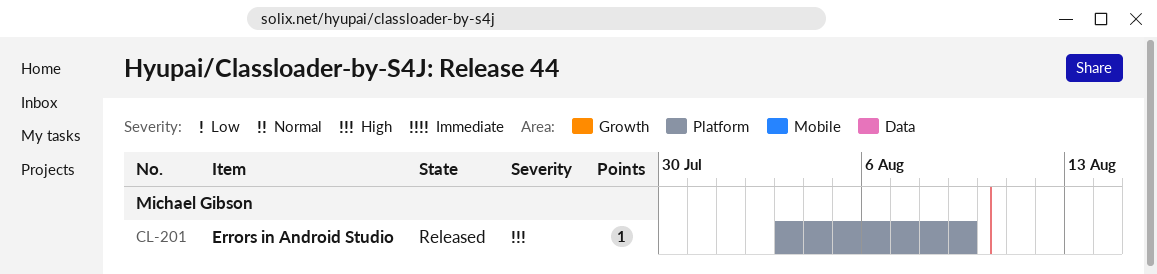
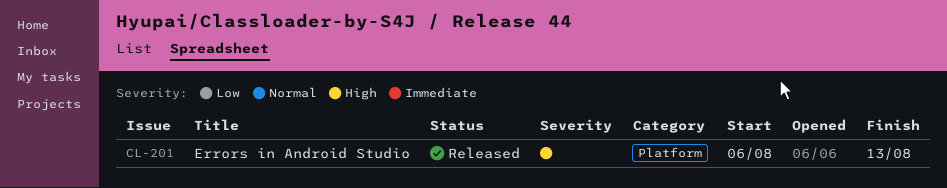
CL-201, start: Aug 3 -> Aug 6
CL-201, due: Aug 9 -> Aug 13

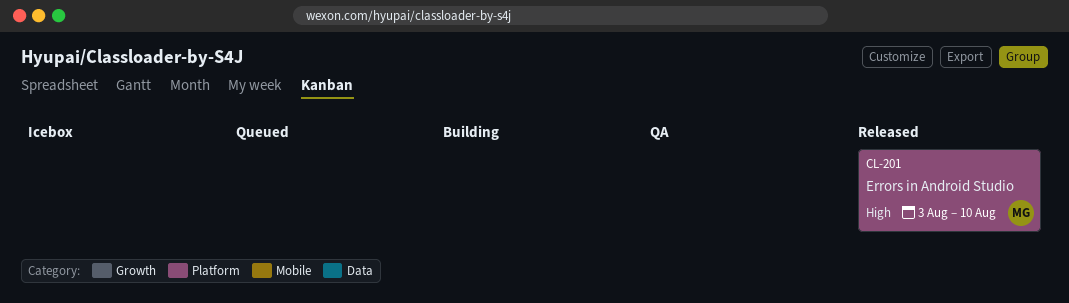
CL-201, start: Aug 6 -> Aug 3
CL-201, due: Aug 13 -> Aug 10

